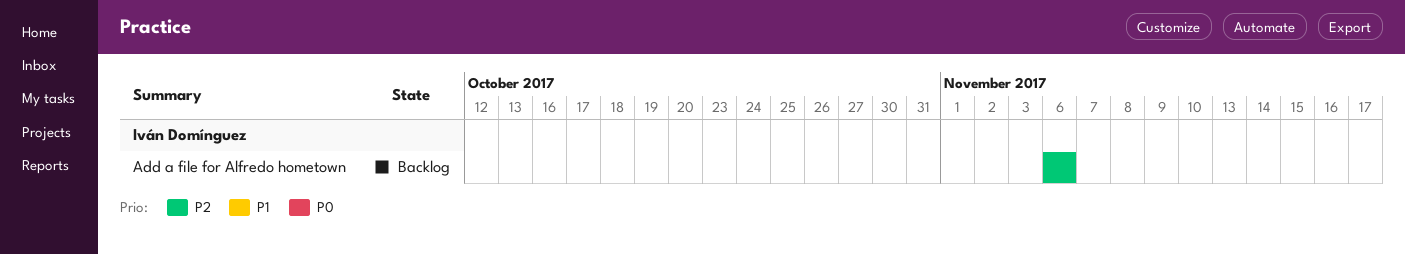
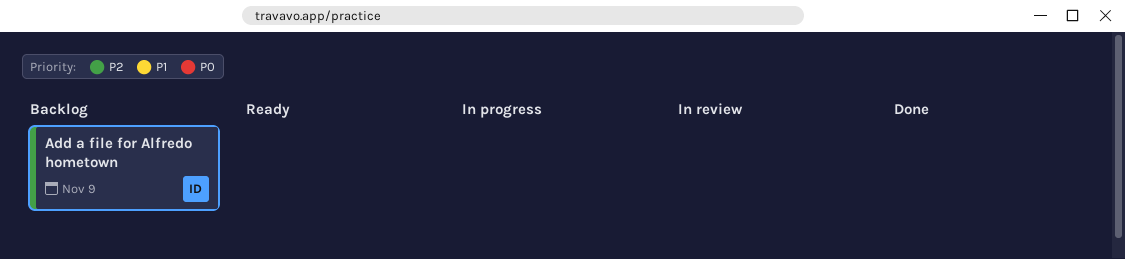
Add a file for Alfredo hometown, due: Nov 6 -> Nov 9

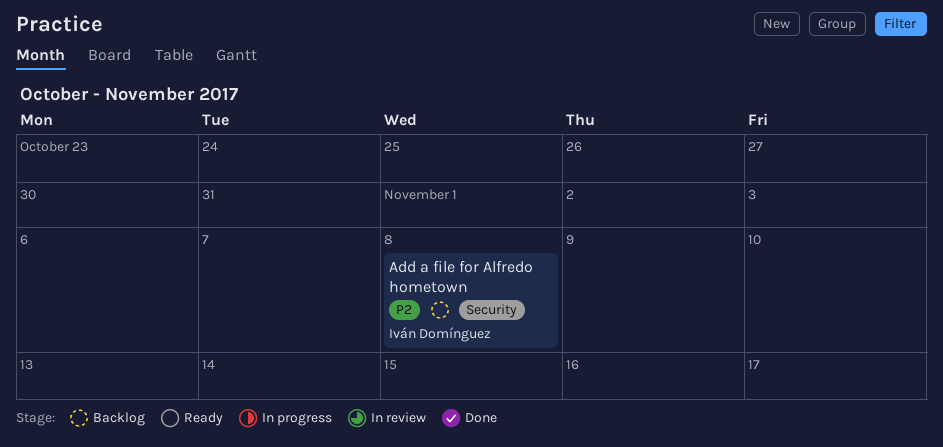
Add a file for Alfredo hometown, due: Nov 9 -> Nov 8

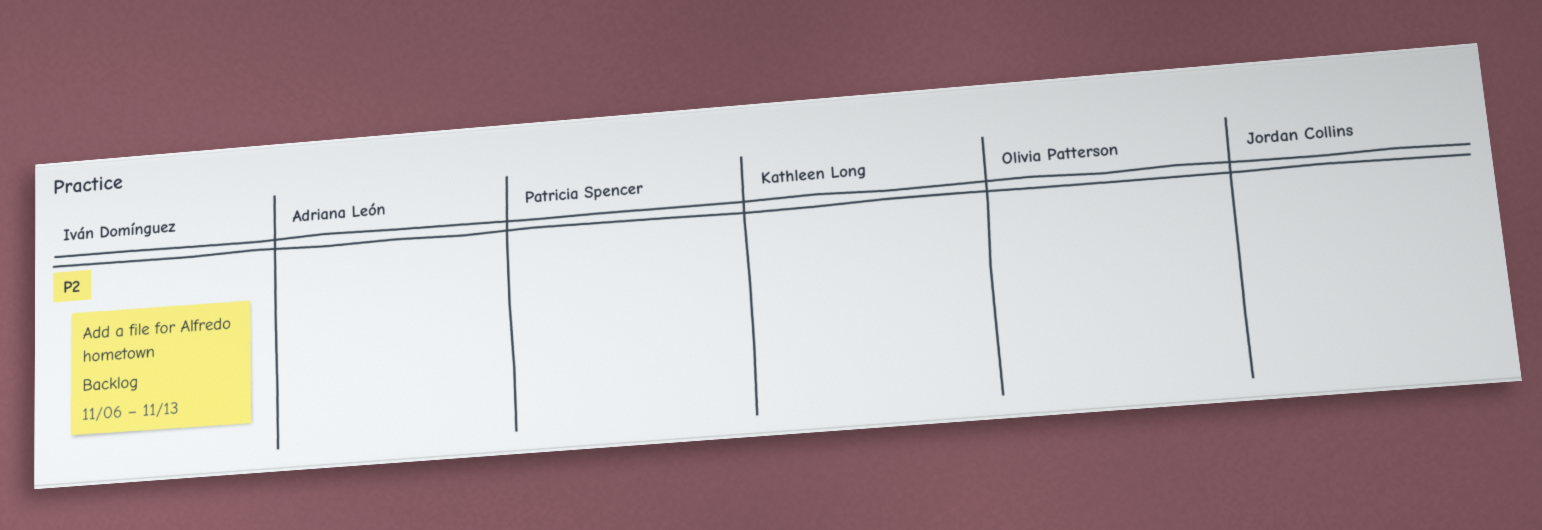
Add a file for Alfredo hometown, due: Nov 8 -> Nov 13

